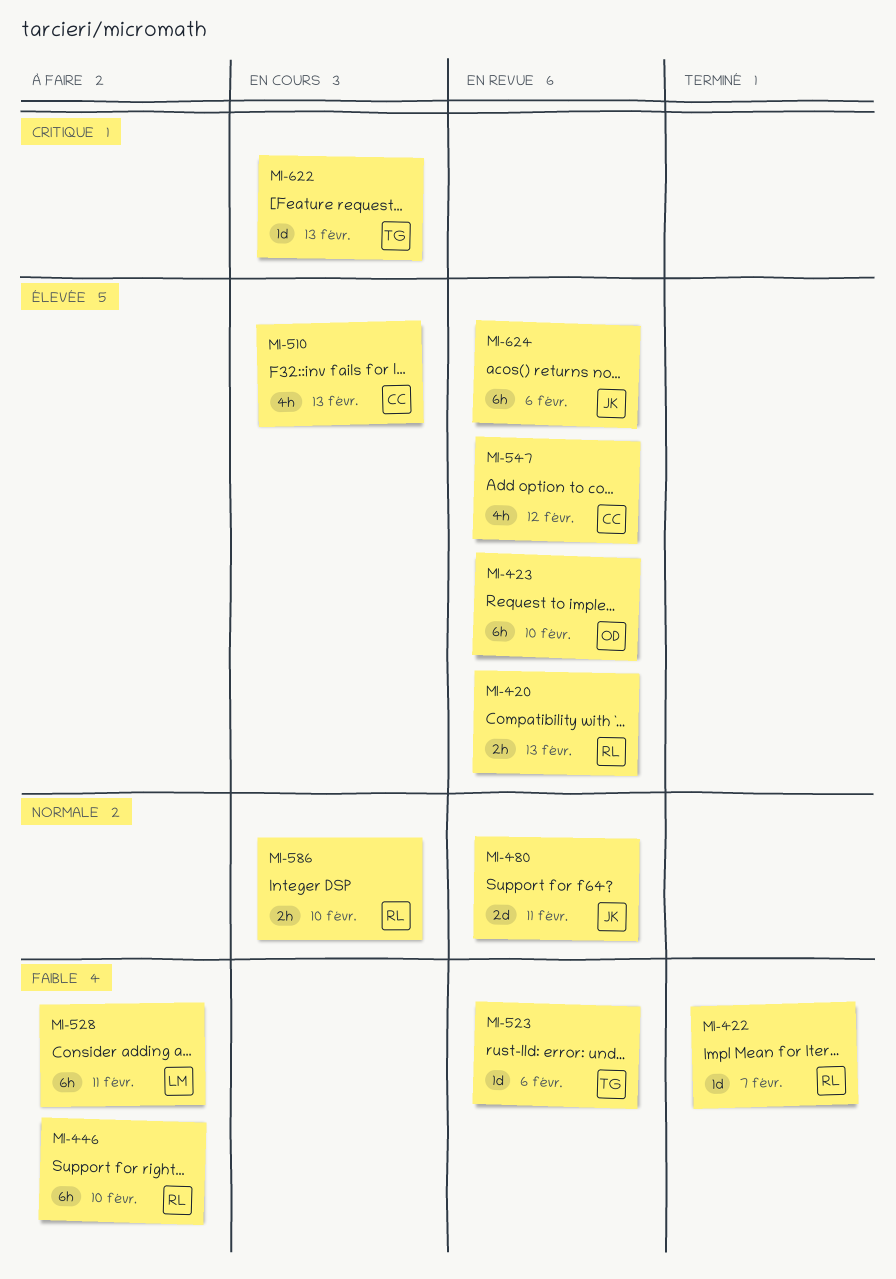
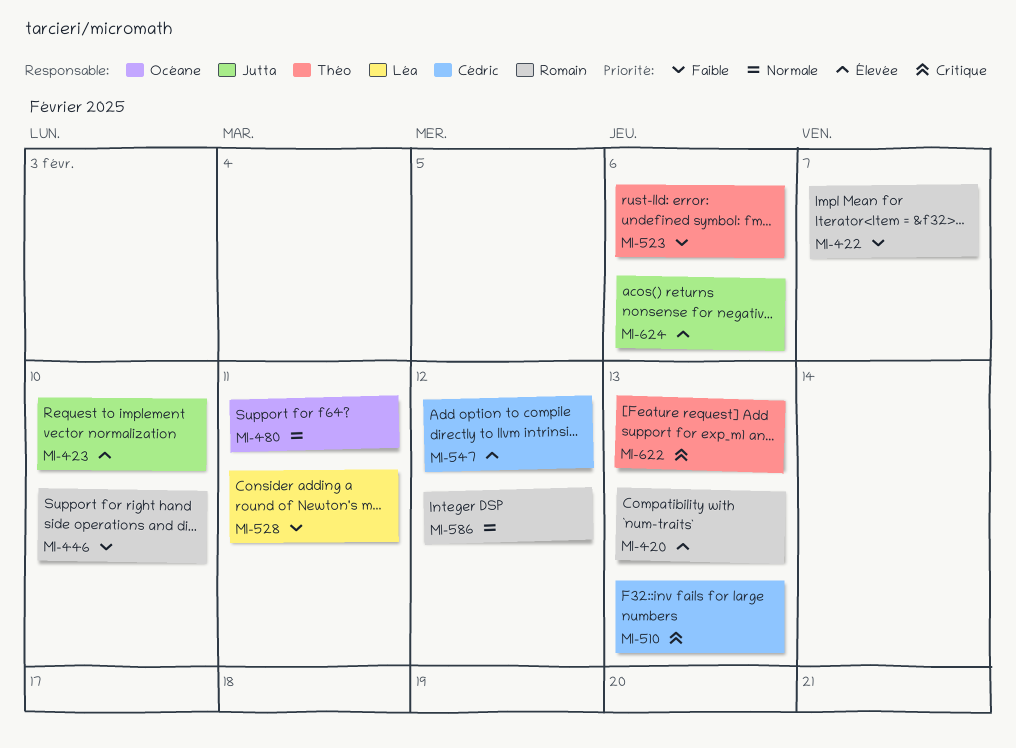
MI-423, owner: Océane -> Jutta
MI-480, owner: Jutta -> Océane
MI-510, priority: Élevée -> Critique
MI-586, due: Feb 10 -> Feb 12

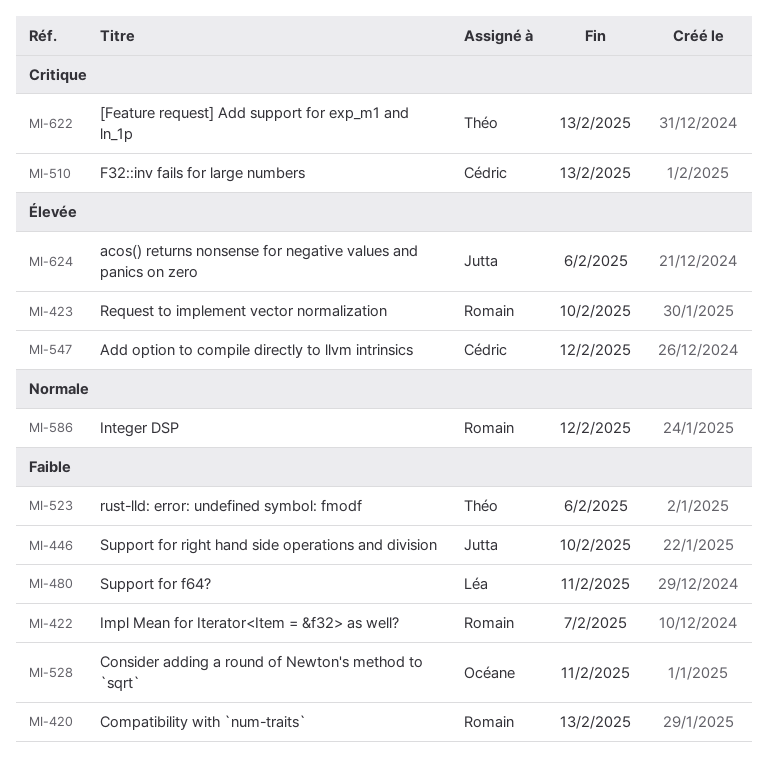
MI-420, priority: Élevée -> Faible
MI-423, owner: Jutta -> Romain
MI-446, owner: Romain -> Jutta
MI-480, owner: Océane -> Léa
MI-480, priority: Normale -> Faible
MI-528, owner: Léa -> Océane

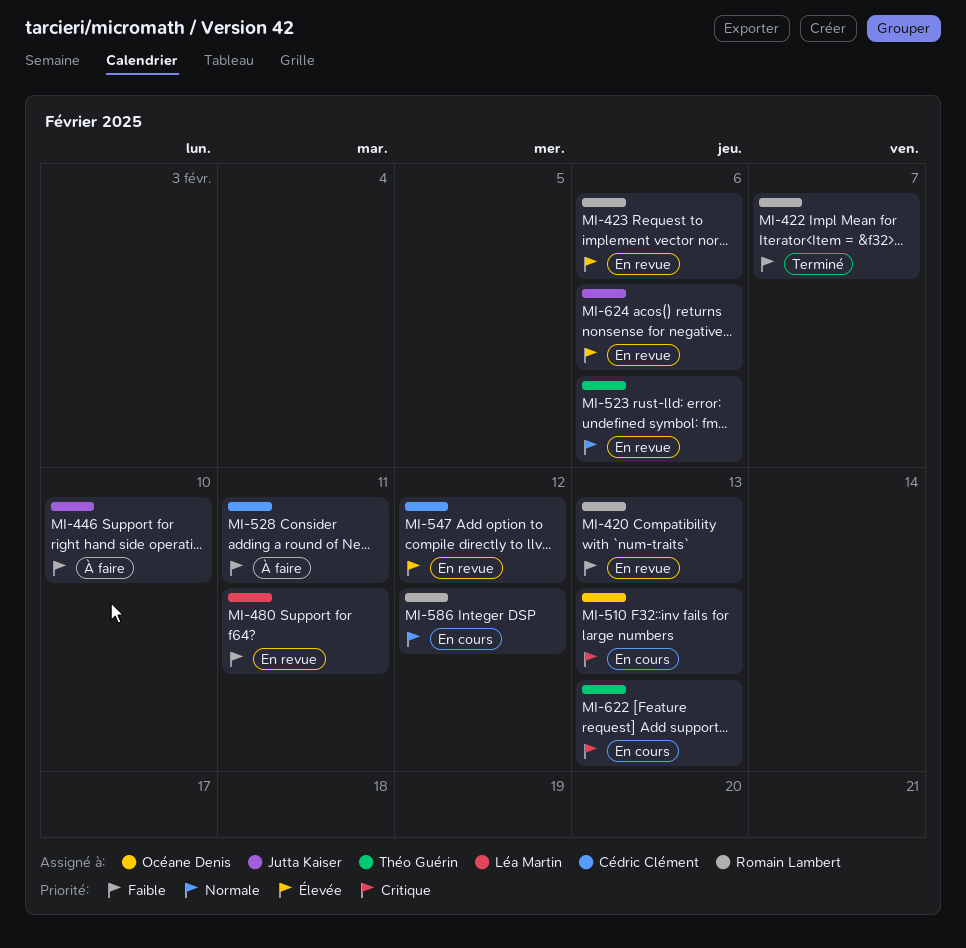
MI-423, due: Feb 10 -> Feb 6
MI-510, owner: Cédric Clément -> Océane Denis
MI-523, priority: Faible -> Normale
MI-528, owner: Océane Denis -> Cédric Clément

